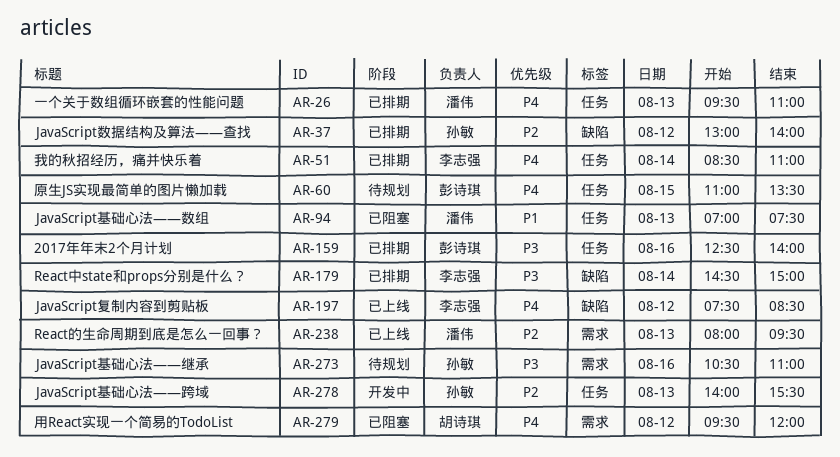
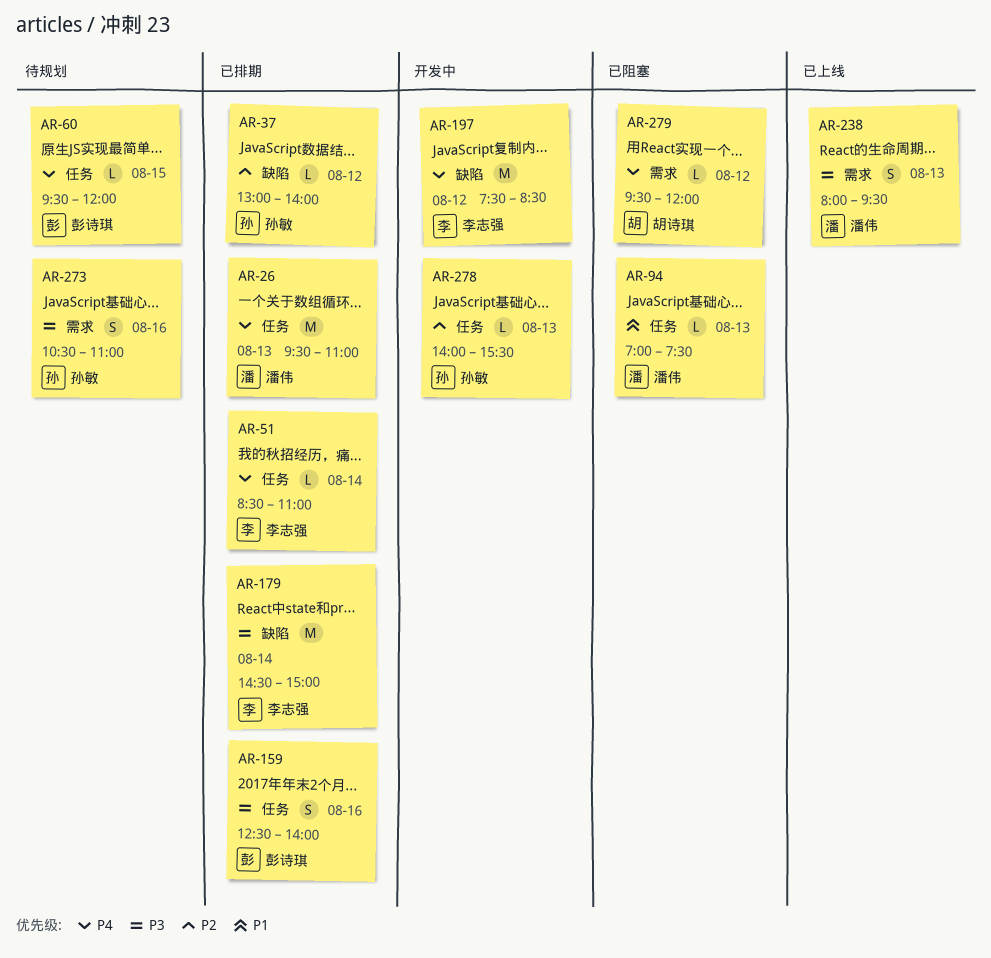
AR-60, begins: 11:00 -> 09:30
AR-60, ends: 13:30 -> 12:00
AR-197, status: 已上线 -> 开发中
AR-238, priority: P2 -> P3

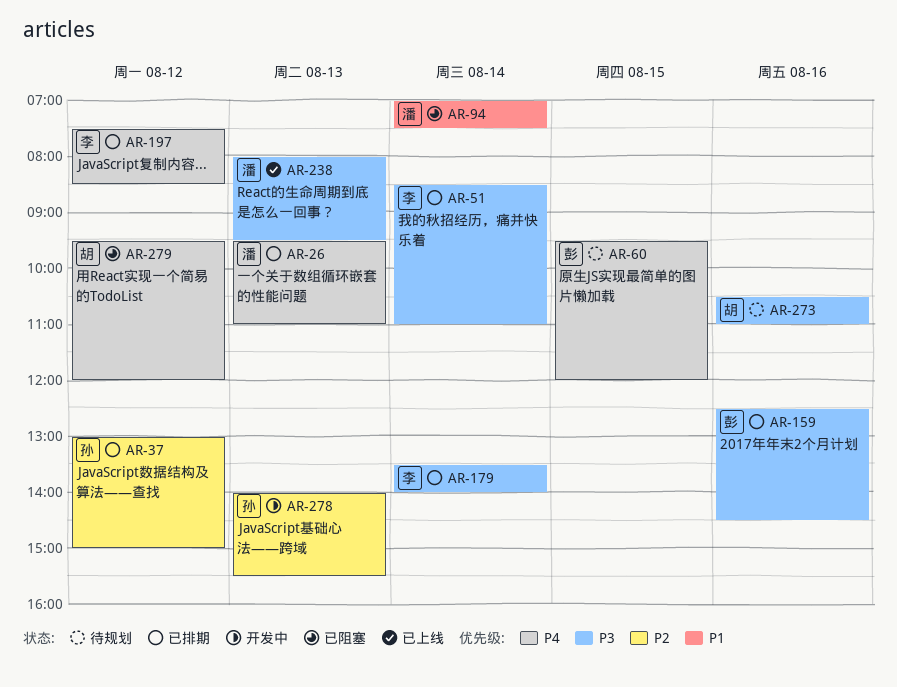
AR-37, ends: 14:00 -> 15:00
AR-51, priority: P4 -> P3
AR-94, day: Aug 13 -> Aug 14
AR-159, ends: 14:00 -> 14:30
AR-179, begins: 14:30 -> 13:30
AR-179, ends: 15:00 -> 14:00
AR-197, status: 开发中 -> 已排期
AR-273, owner: 孙敏 -> 胡诗琪

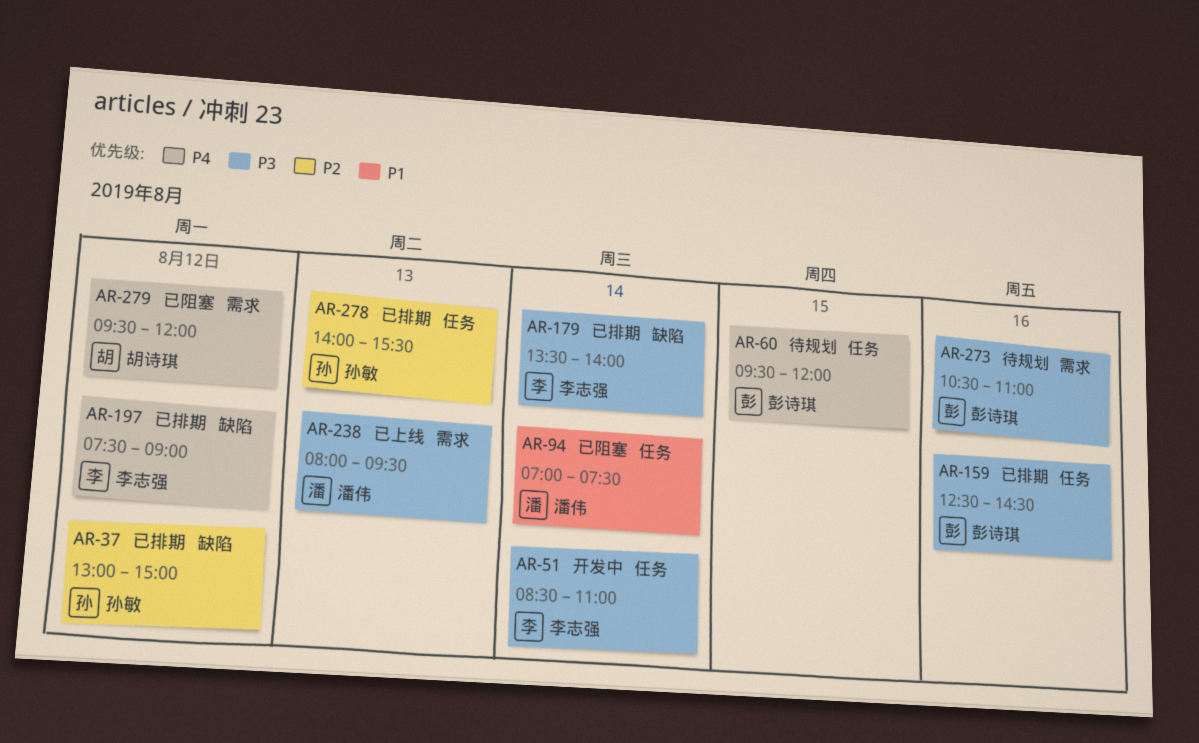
AR-26: present -> none
AR-51, status: 已排期 -> 开发中
AR-197, ends: 08:30 -> 09:00
AR-273, owner: 胡诗琪 -> 彭诗琪
AR-278, status: 开发中 -> 已排期

